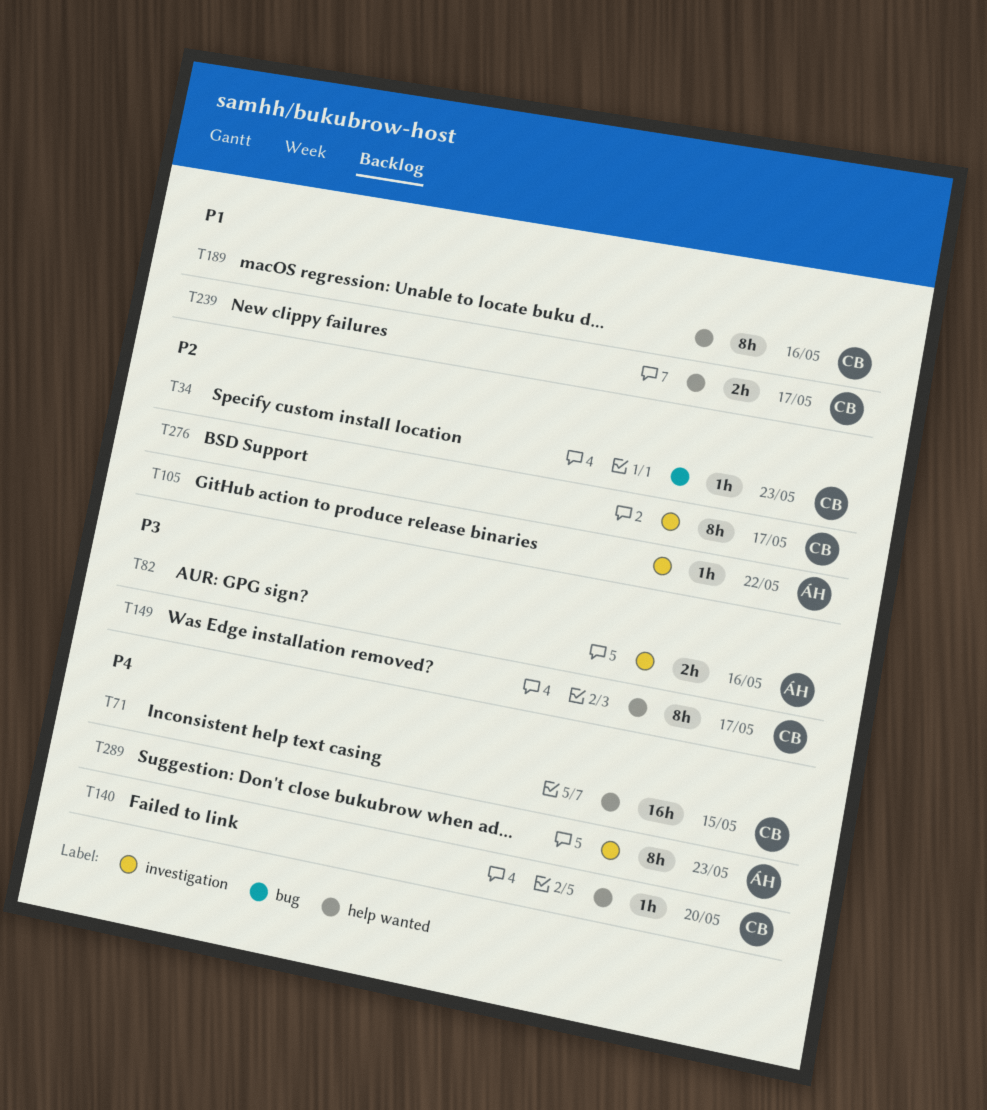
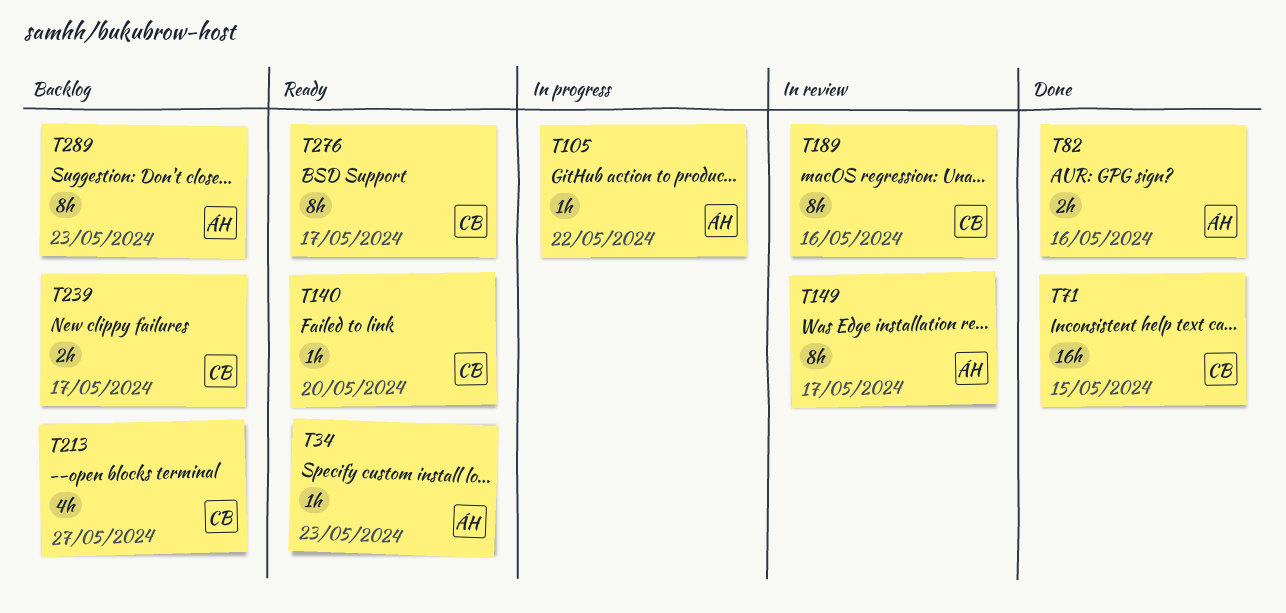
T34, owner: CB -> ÁH
T149, owner: CB -> ÁH
T213: none -> present

